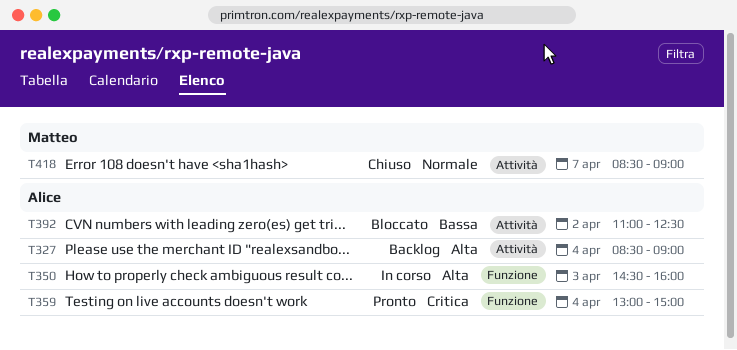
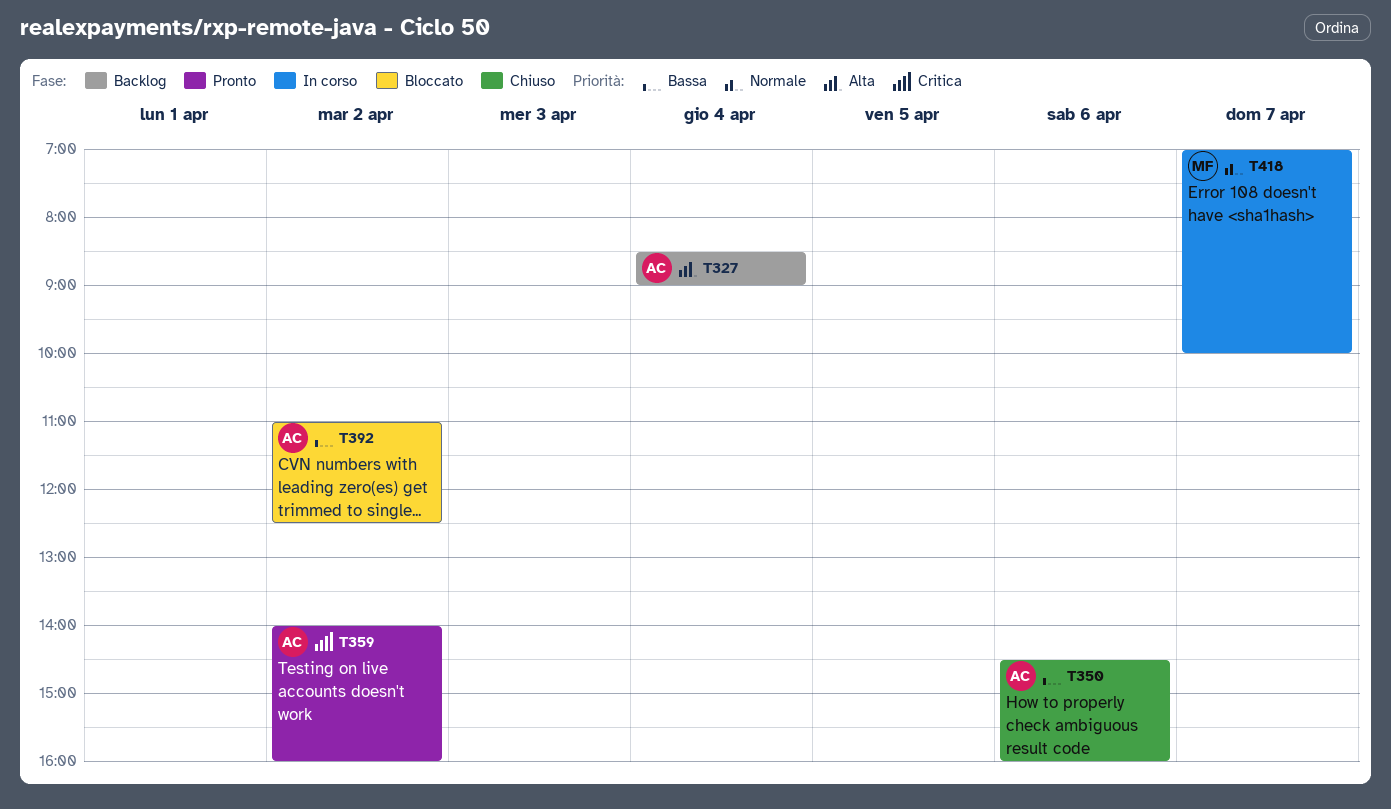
T350, status: In corso -> Chiuso
T350, priority: Alta -> Bassa
T350, day: Apr 3 -> Apr 6
T359, day: Apr 4 -> Apr 2
T359, begins: 13:00 -> 14:00
T359, ends: 15:00 -> 16:00
T418, status: Chiuso -> In corso
T418, begins: 08:30 -> 07:00
T418, ends: 09:00 -> 10:00

